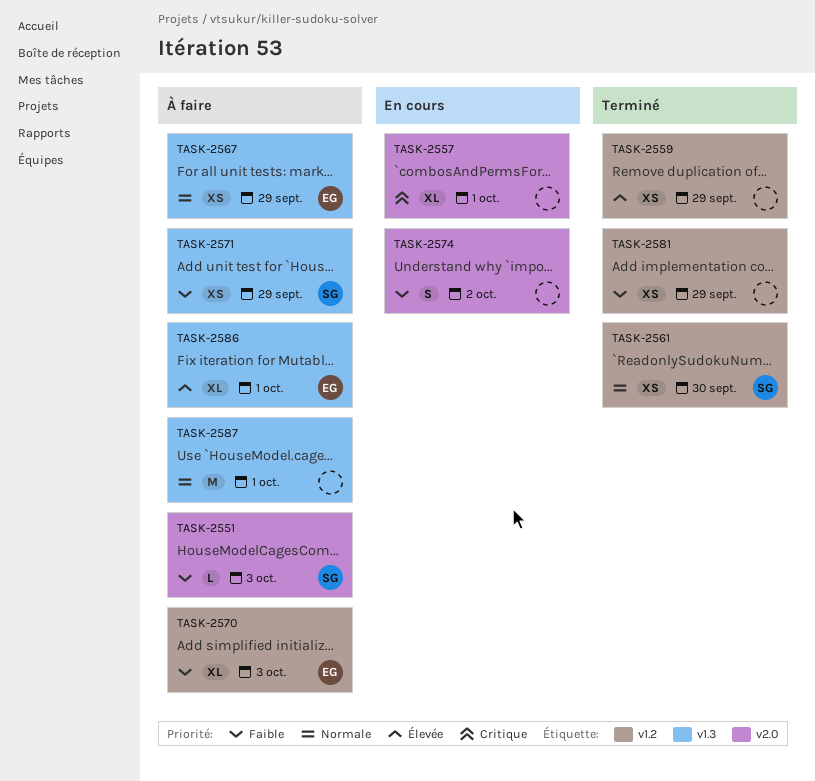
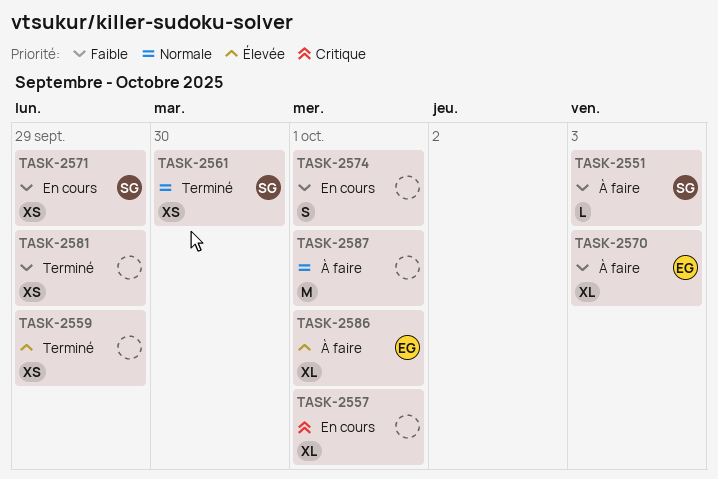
TASK-2567: present -> none
TASK-2571, status: À faire -> En cours
TASK-2574, due: Oct 2 -> Oct 1

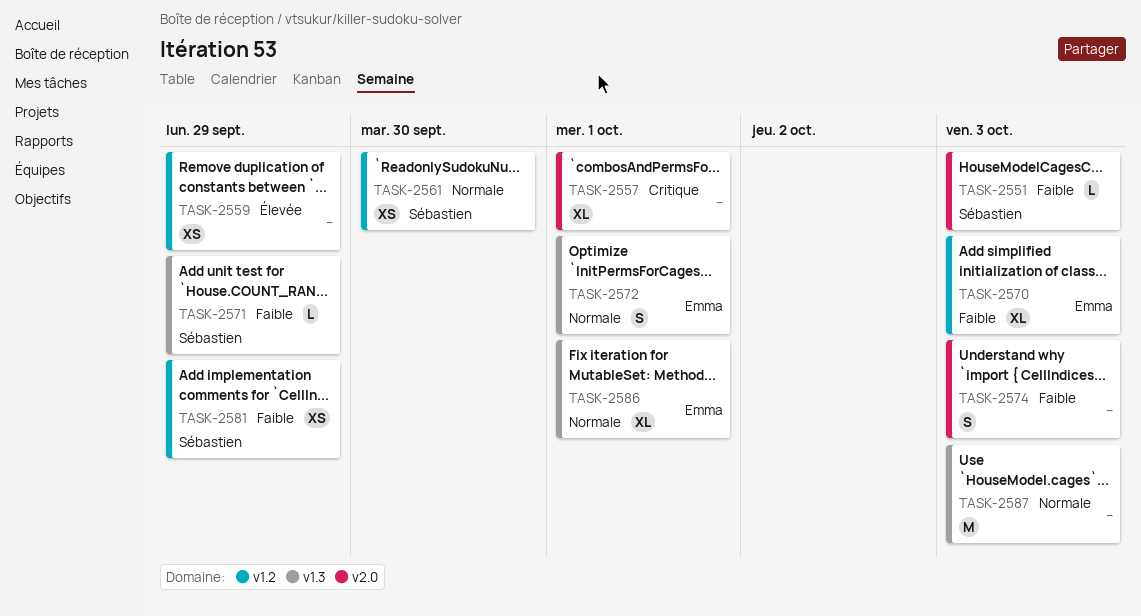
TASK-2571, estimate: XS -> L
TASK-2572: none -> present
TASK-2574, due: Oct 1 -> Oct 3
TASK-2581, owner: none -> Sébastien
TASK-2586, priority: Élevée -> Normale
TASK-2587, due: Oct 1 -> Oct 3

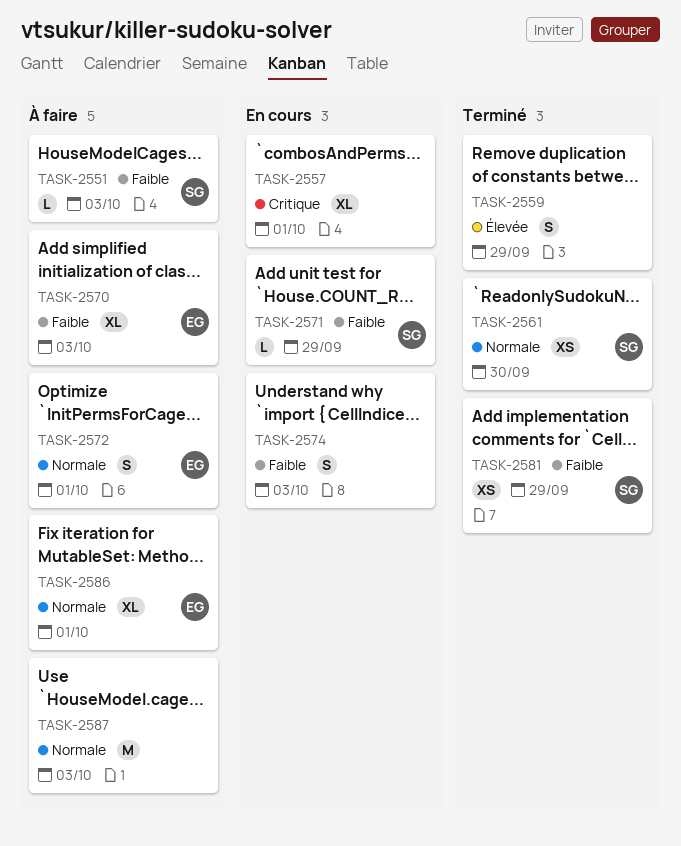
TASK-2559, estimate: XS -> S

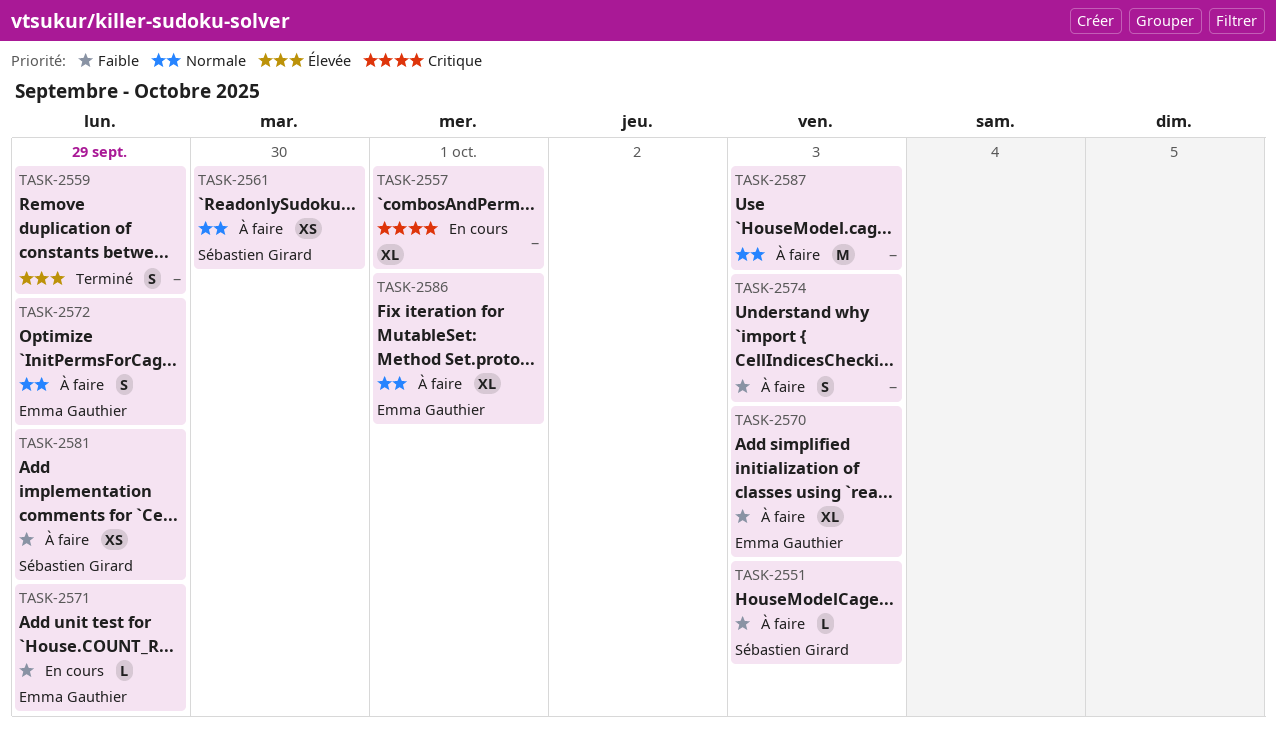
TASK-2561, status: Terminé -> À faire
TASK-2571, owner: Sébastien Girard -> Emma Gauthier
TASK-2572, due: Oct 1 -> Sep 29
TASK-2574, status: En cours -> À faire
TASK-2581, status: Terminé -> À faire

